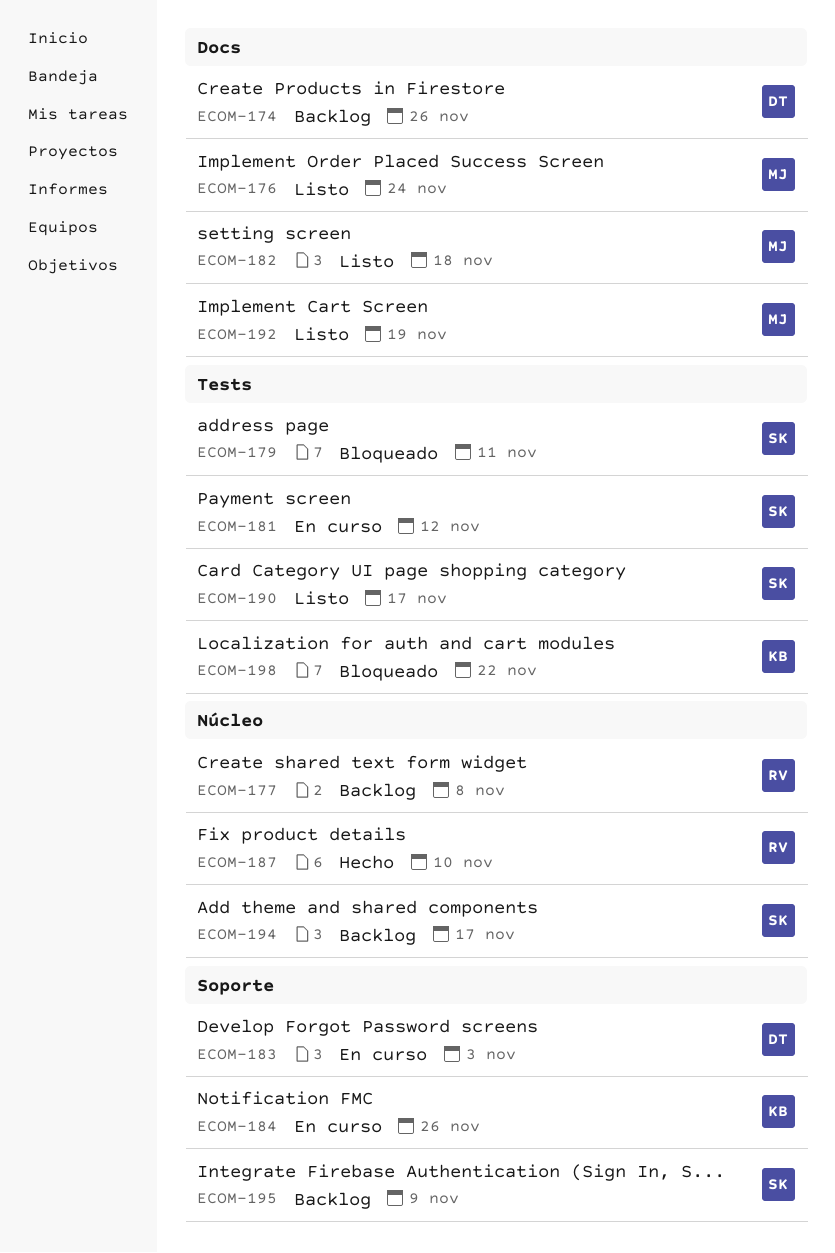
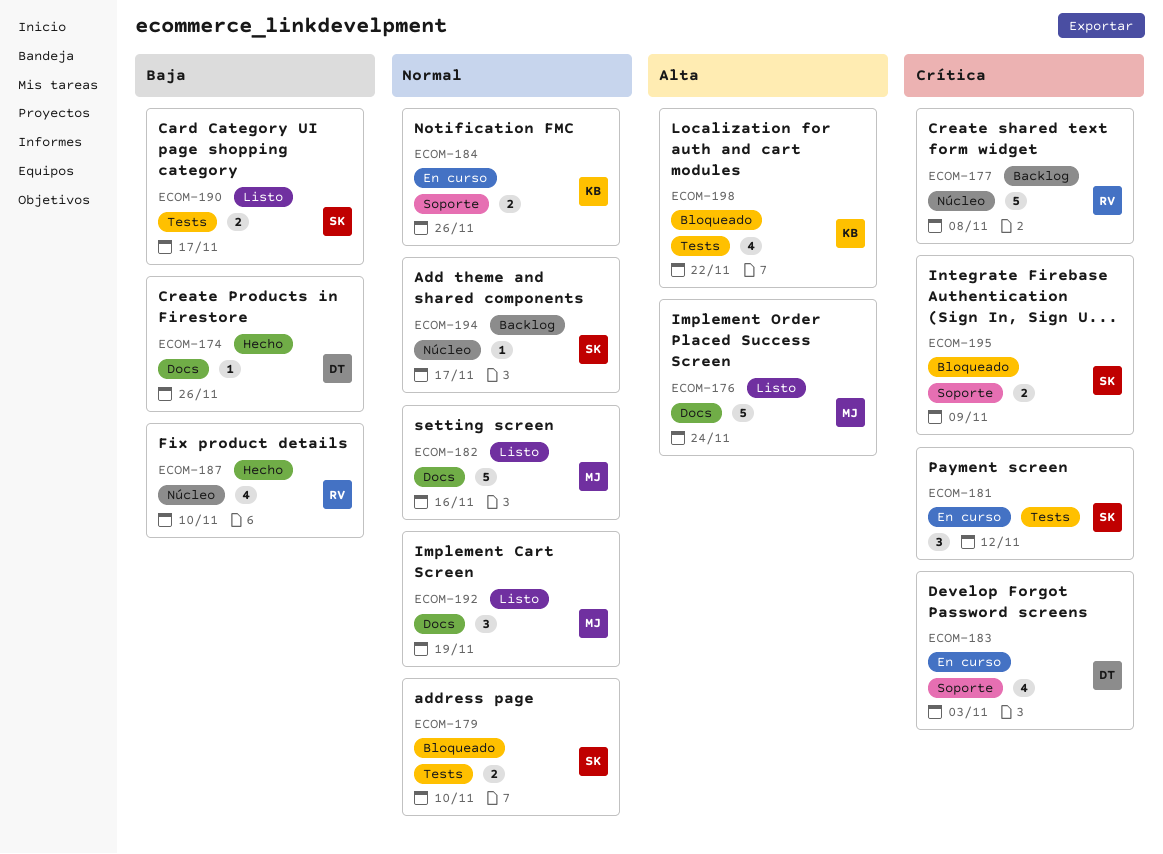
ECOM-174, status: Backlog -> Hecho
ECOM-179, due: Nov 11 -> Nov 10
ECOM-182, due: Nov 18 -> Nov 16
ECOM-195, status: Backlog -> Bloqueado

